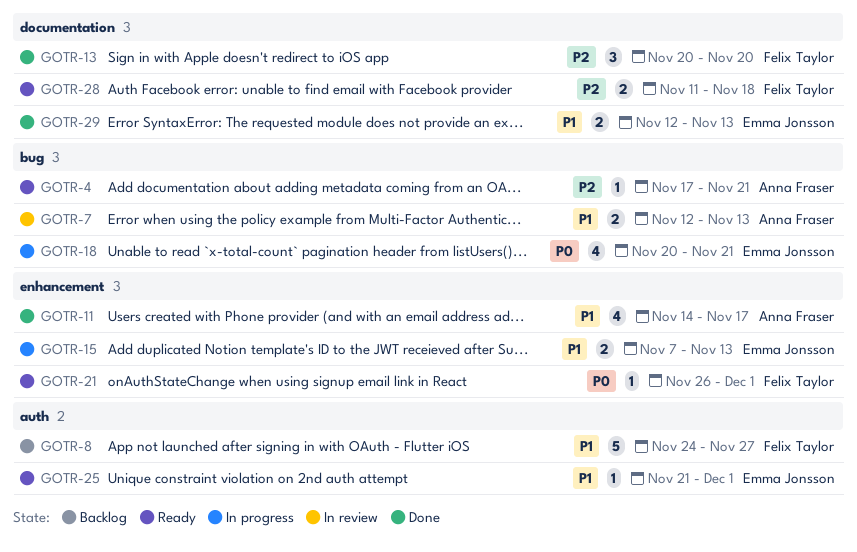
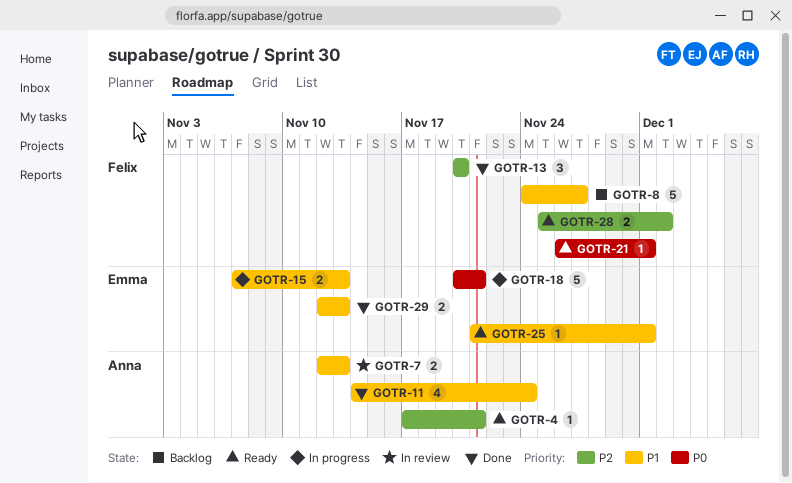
GOTR-11, due: Nov 17 -> Nov 24
GOTR-18, estimate: 4 -> 5
GOTR-28, start: Nov 11 -> Nov 25
GOTR-28, due: Nov 18 -> Dec 2

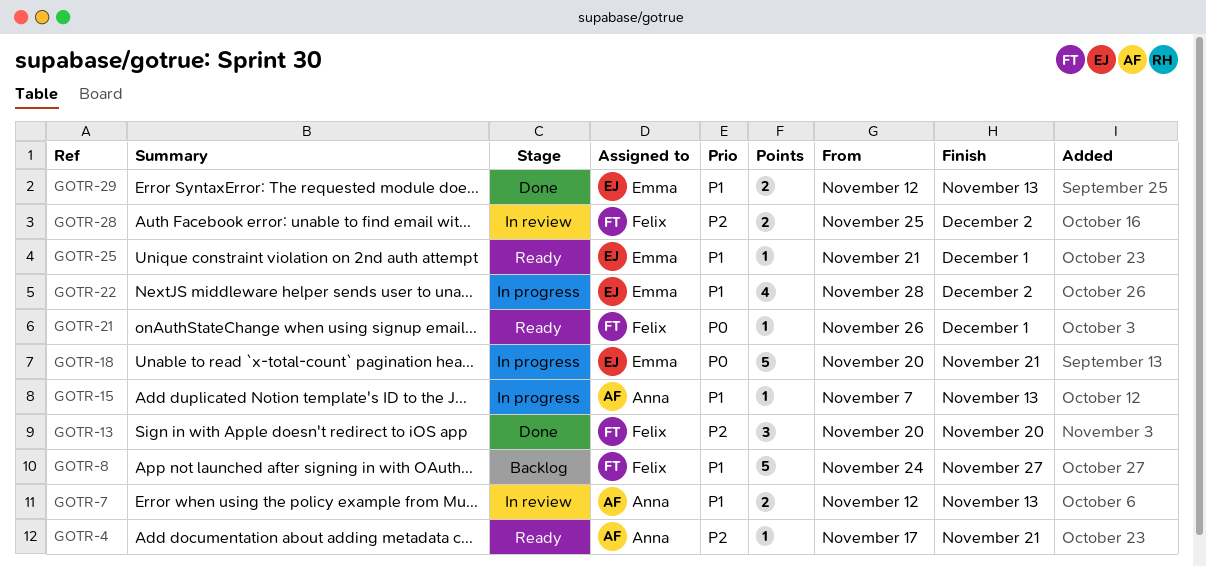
GOTR-11: present -> none
GOTR-15, owner: Emma -> Anna
GOTR-15, estimate: 2 -> 1
GOTR-22: none -> present
GOTR-28, status: Ready -> In review

